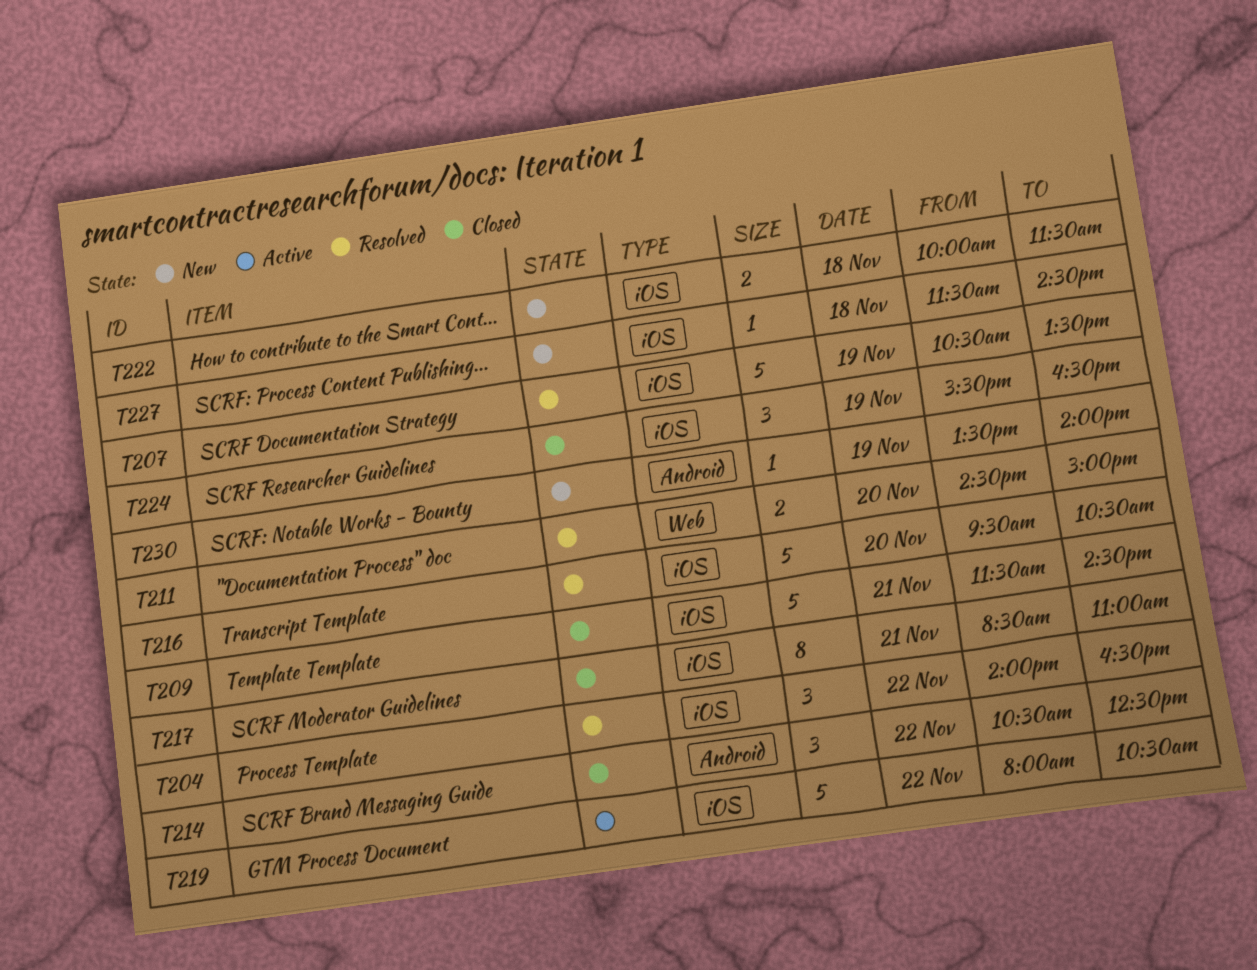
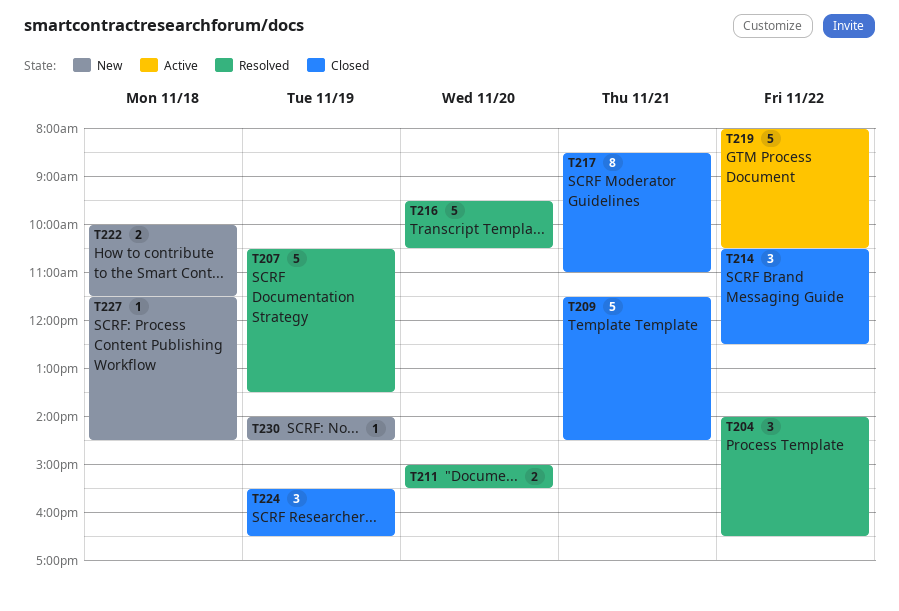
T211, begins: 14:30 -> 15:00
T211, ends: 15:00 -> 15:30
T230, begins: 13:30 -> 14:00
T230, ends: 14:00 -> 14:30

